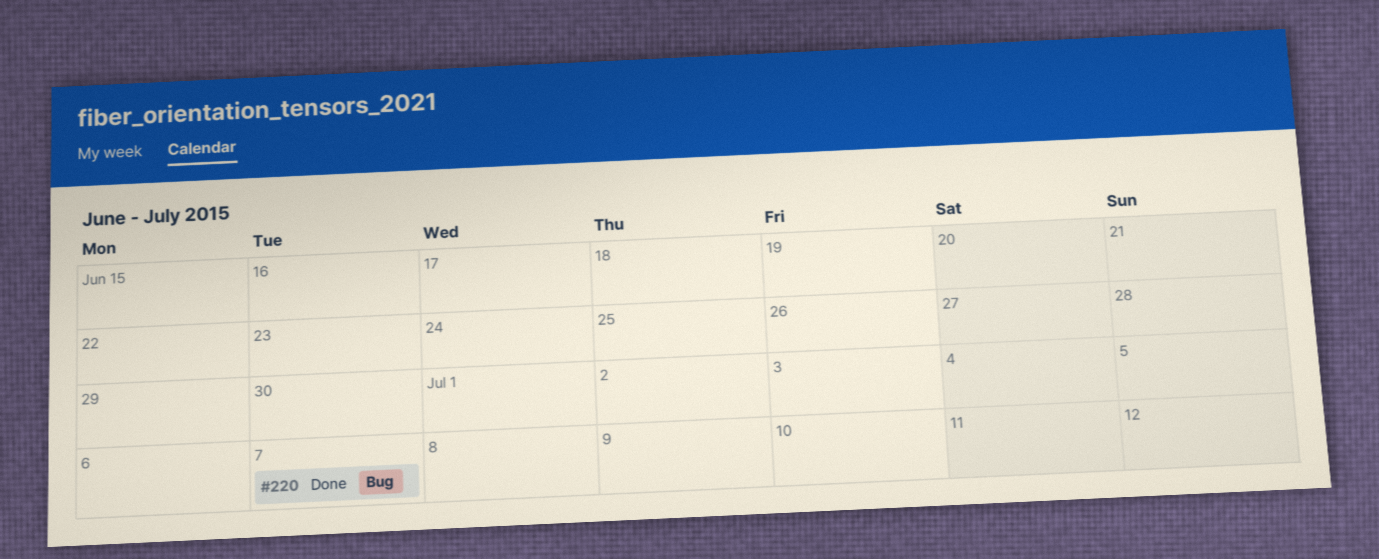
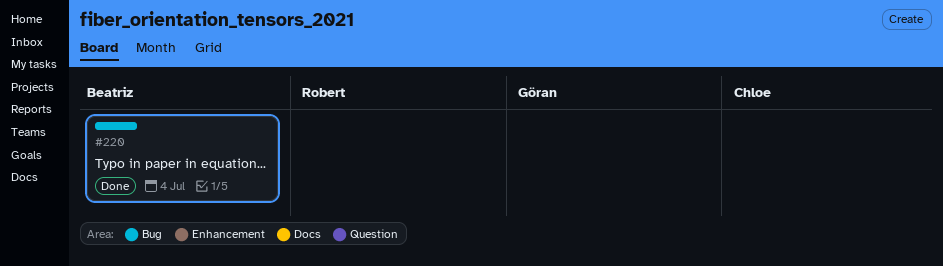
#220, due: Jul 7 -> Jul 4

